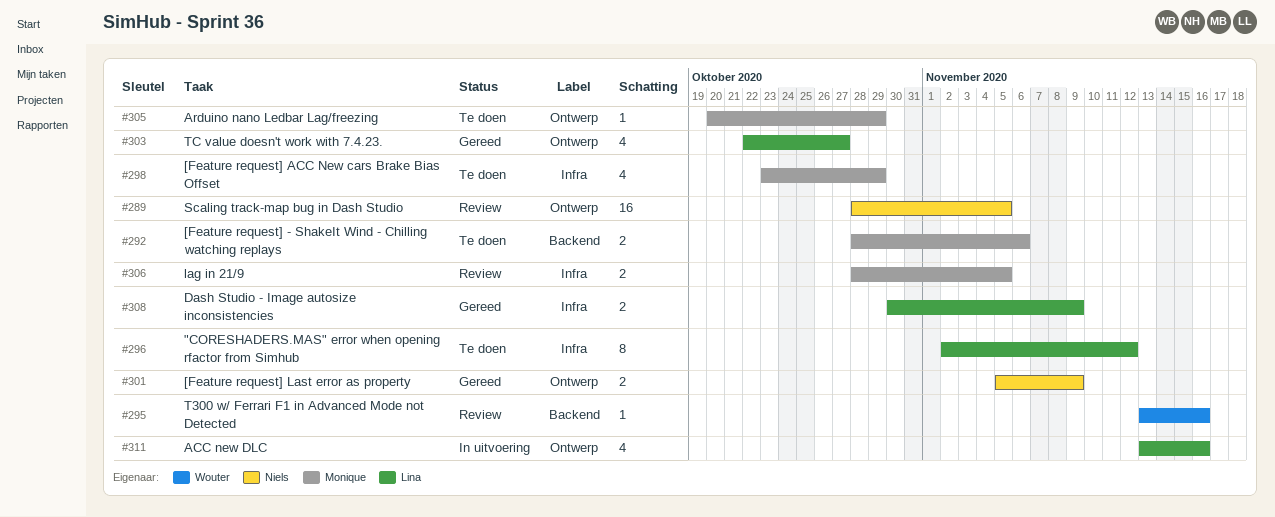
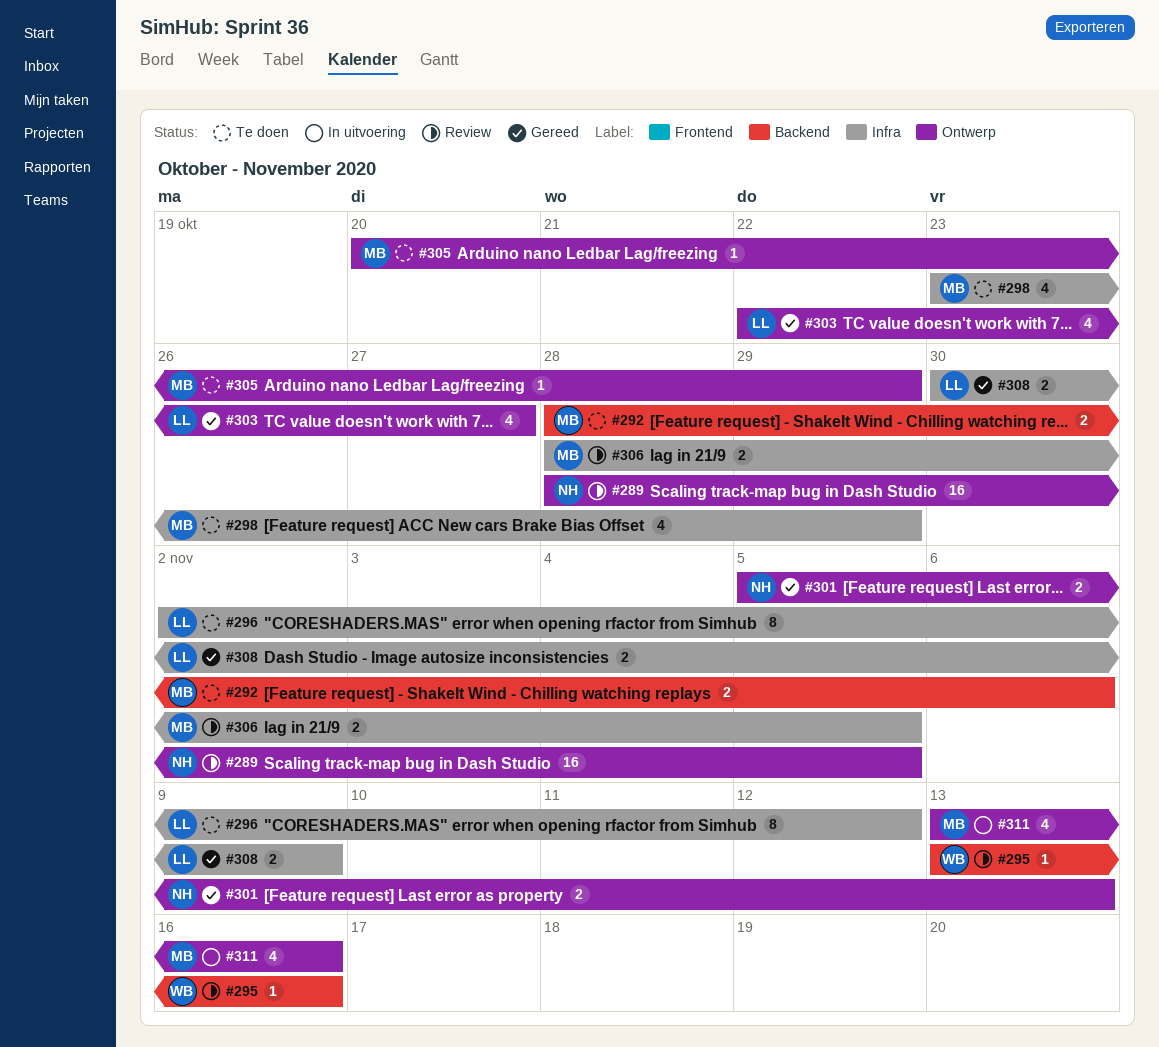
#301, due: Nov 9 -> Nov 13
#311, owner: Lina -> Monique

